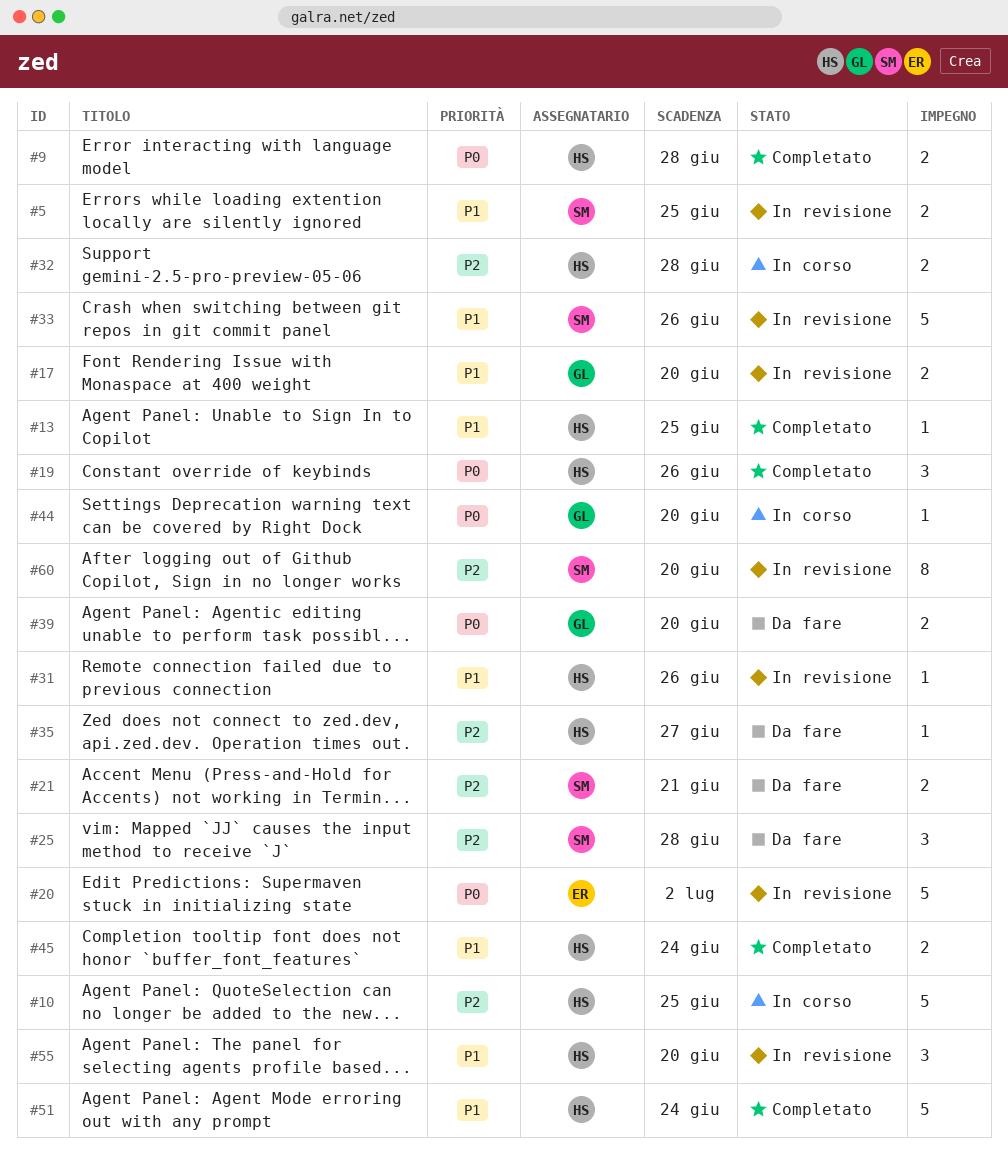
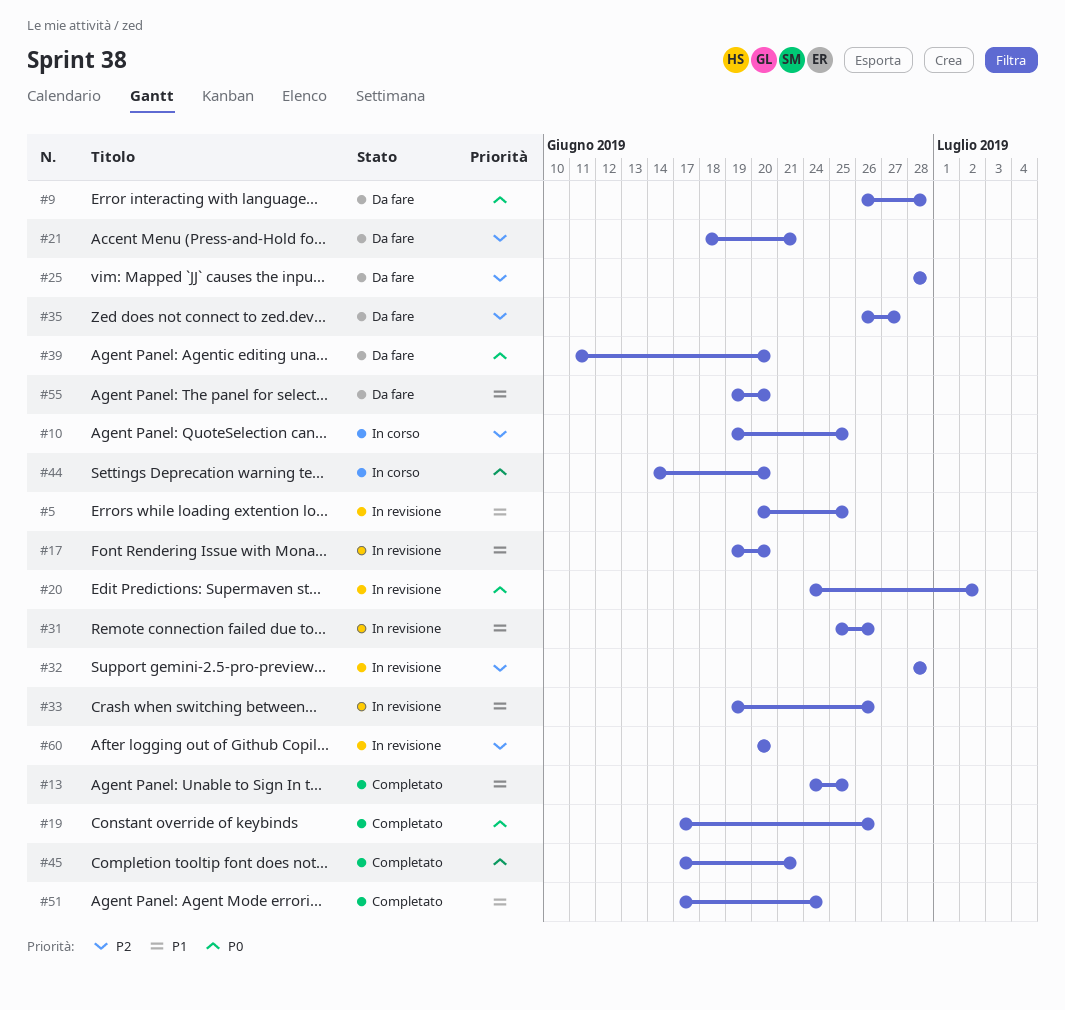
#9, status: Completato -> Da fare
#32, status: In corso -> In revisione
#45, priority: P1 -> P0
#45, due: Jun 24 -> Jun 21
#55, status: In revisione -> Da fare

